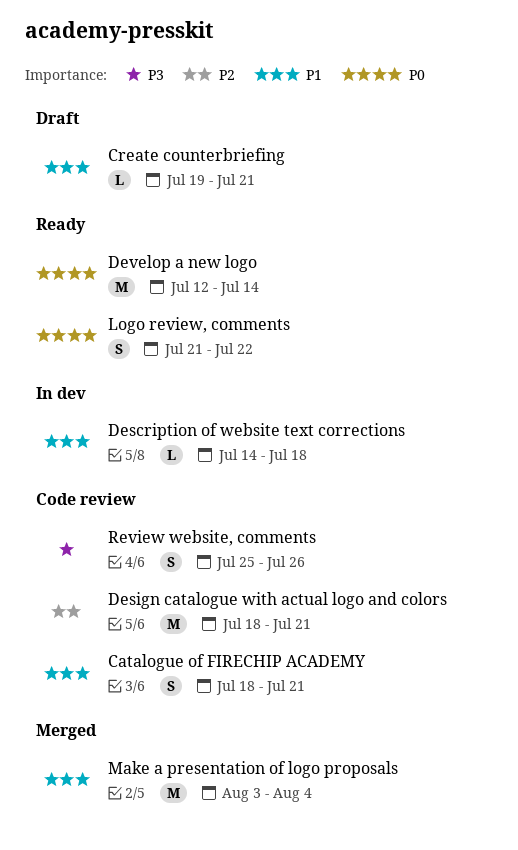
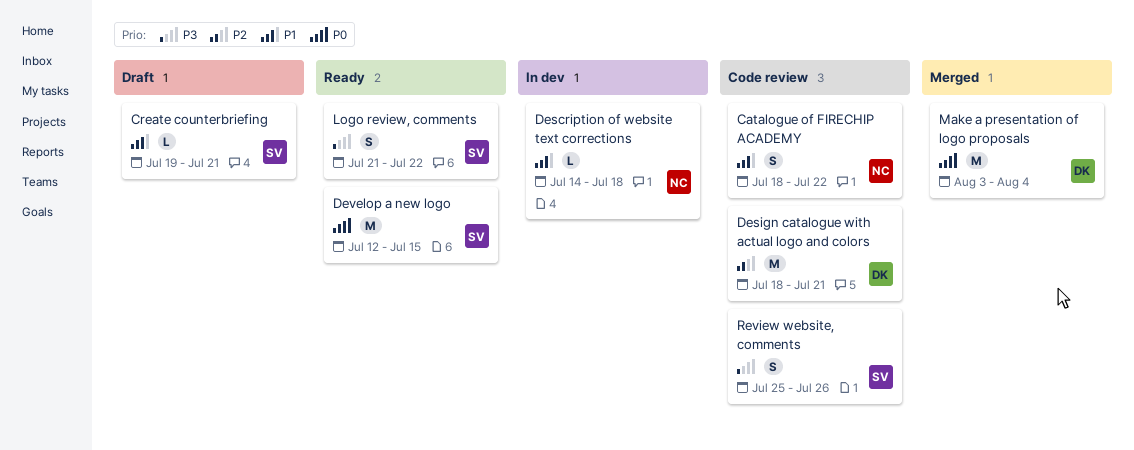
Catalogue of FIRECHIP ACADEMY, due: Jul 21 -> Jul 22
Develop a new logo, due: Jul 14 -> Jul 15
Logo review, comments, priority: P0 -> P3
Make a presentation of logo proposals, priority: P1 -> P0

